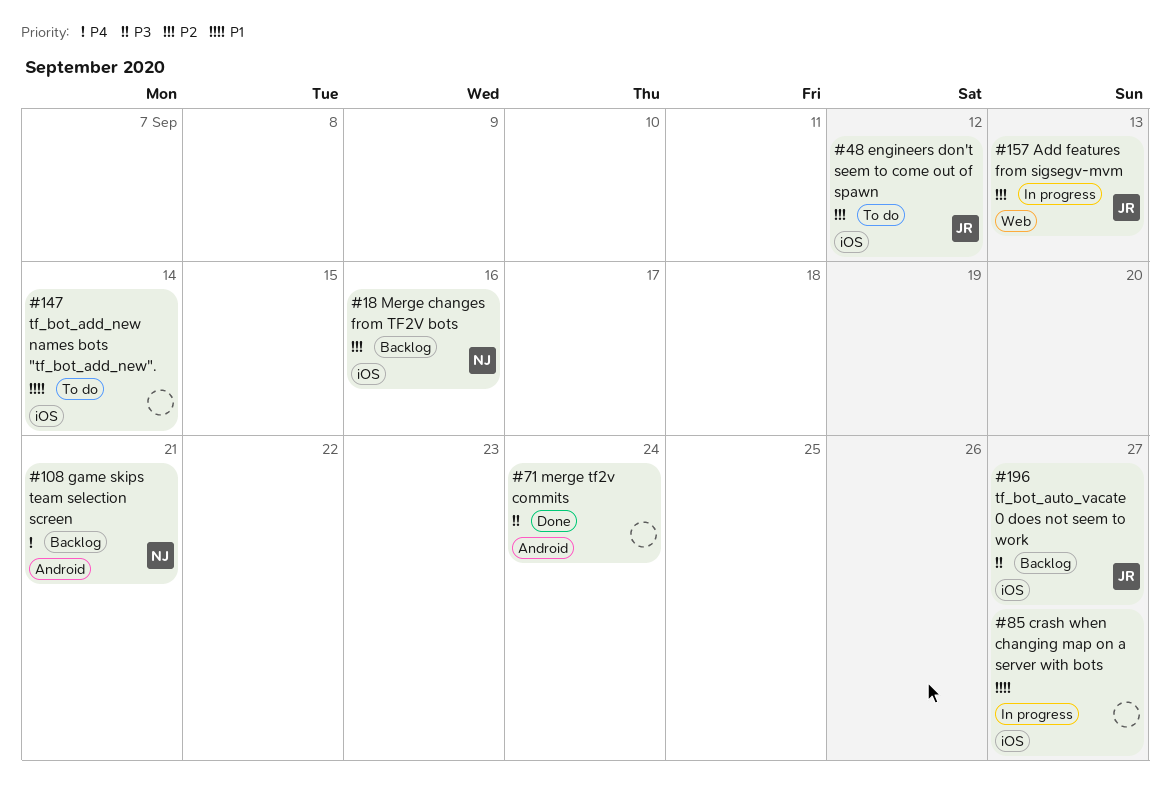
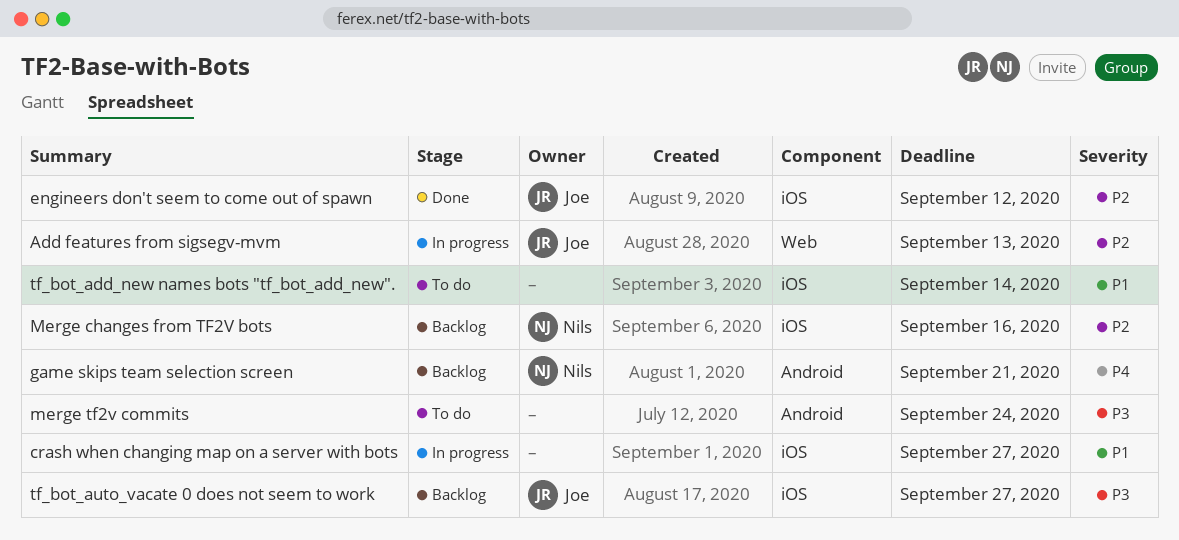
engineers don't seem to come out of spawn, status: To do -> Done
merge tf2v commits, status: Done -> To do

